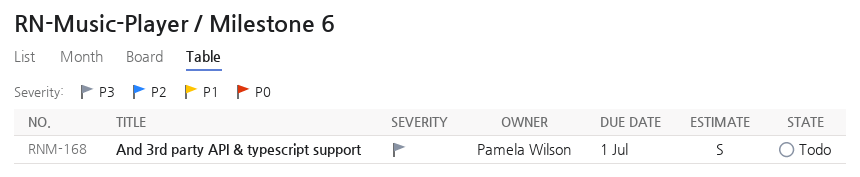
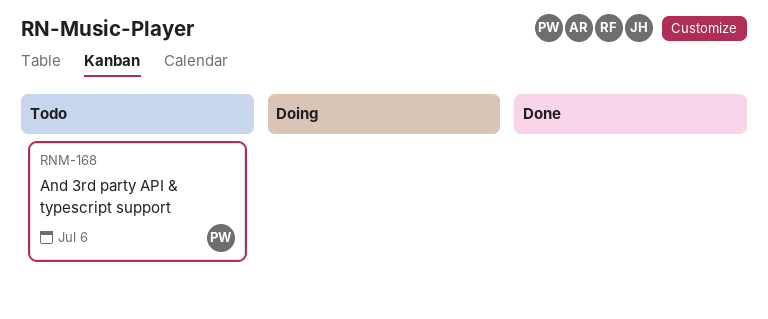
RNM-168, due: Jul 1 -> Jul 6

